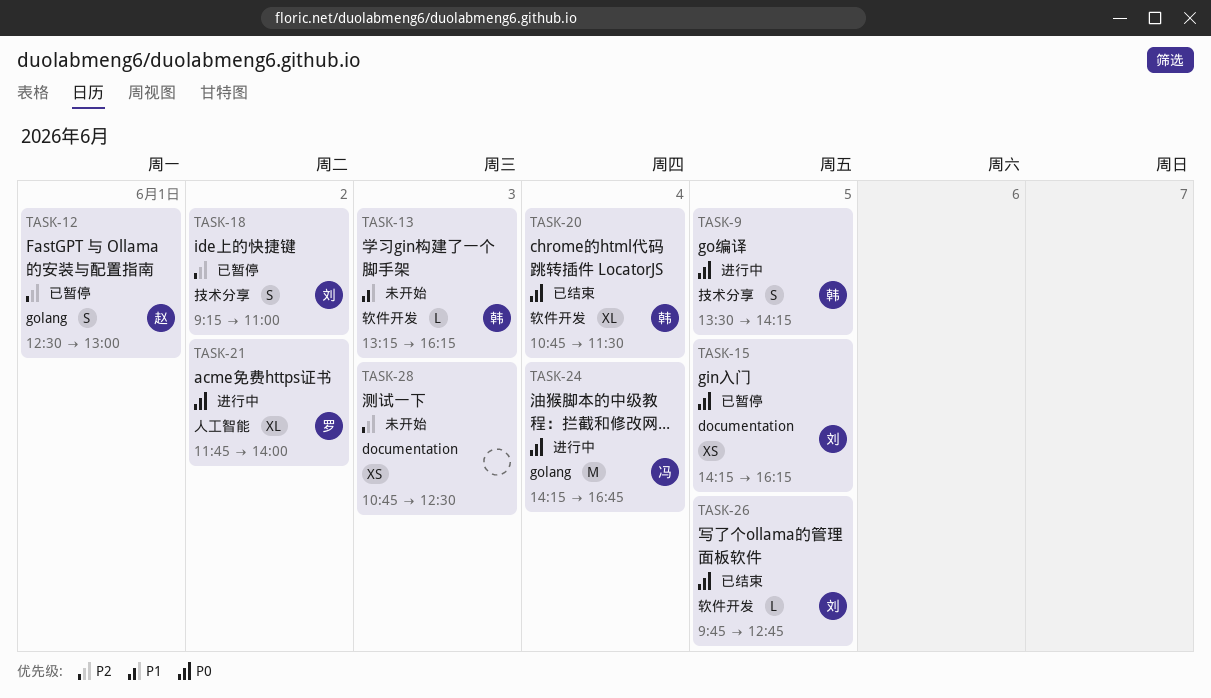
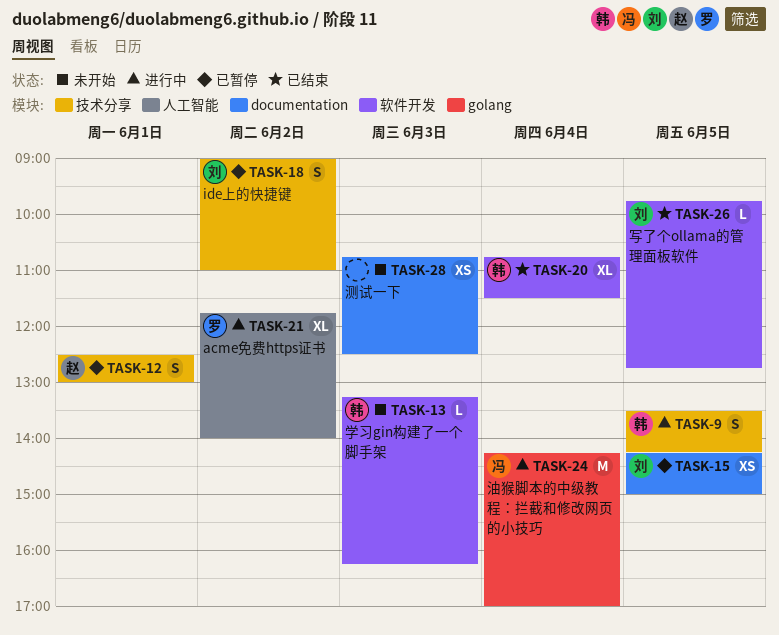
TASK-12, label: golang -> 技术分享
TASK-15, ends: 16:15 -> 15:00
TASK-18, begins: 09:15 -> 09:00
TASK-24, ends: 16:45 -> 17:00

